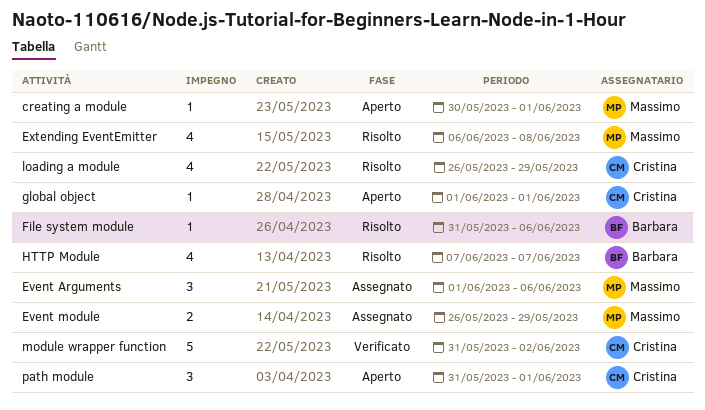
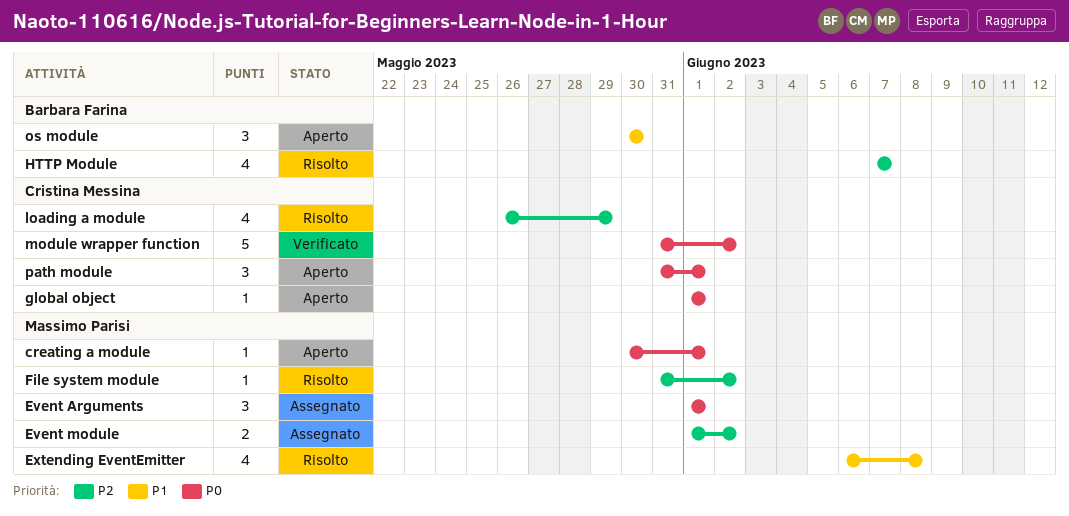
Event Arguments, due: Jun 6 -> Jun 1
Event module, start: May 26 -> Jun 1
Event module, due: May 29 -> Jun 2
File system module, owner: Barbara Farina -> Massimo Parisi
File system module, due: Jun 6 -> Jun 2
os module: none -> present

